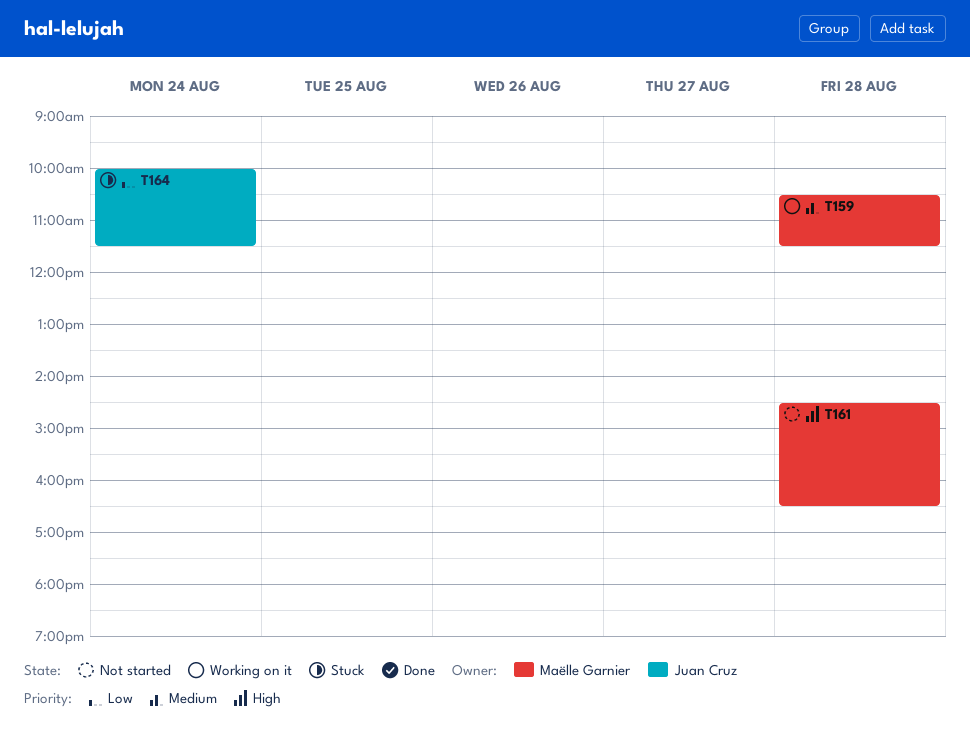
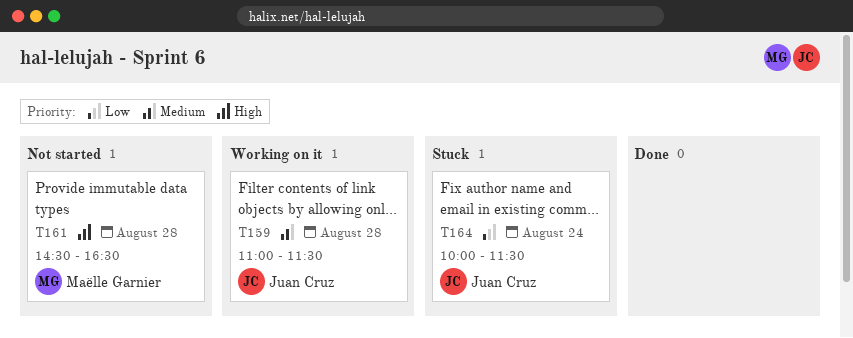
T159, owner: Maëlle Garnier -> Juan Cruz
T159, begins: 10:30 -> 11:00

